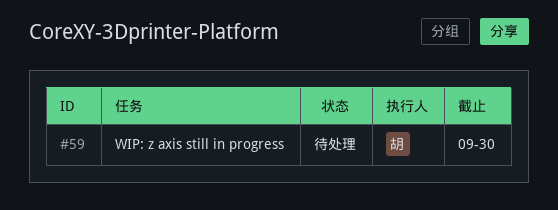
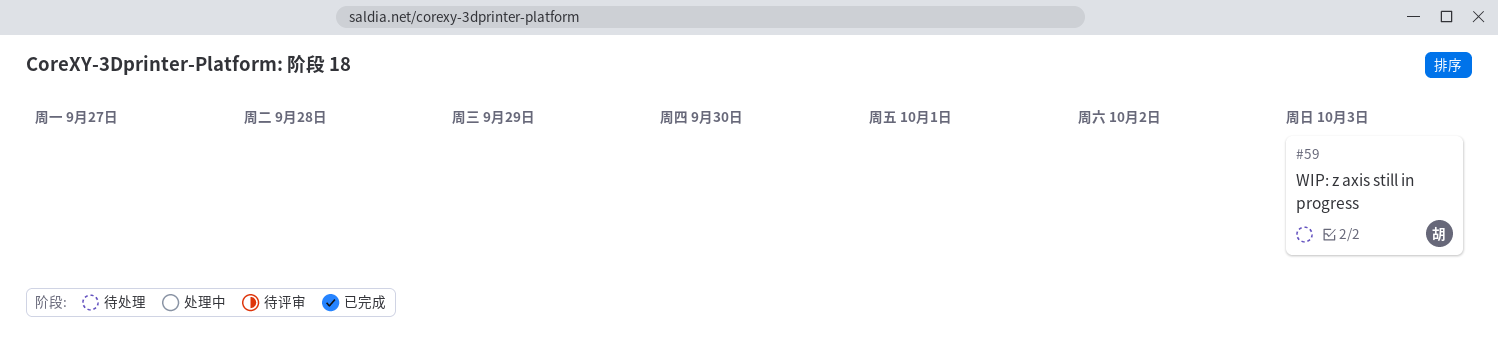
#59, due: Sep 30 -> Oct 3

